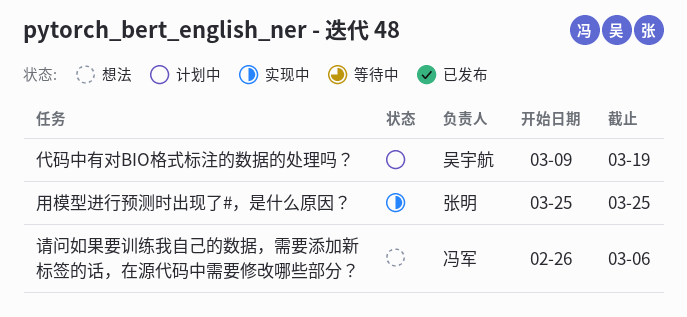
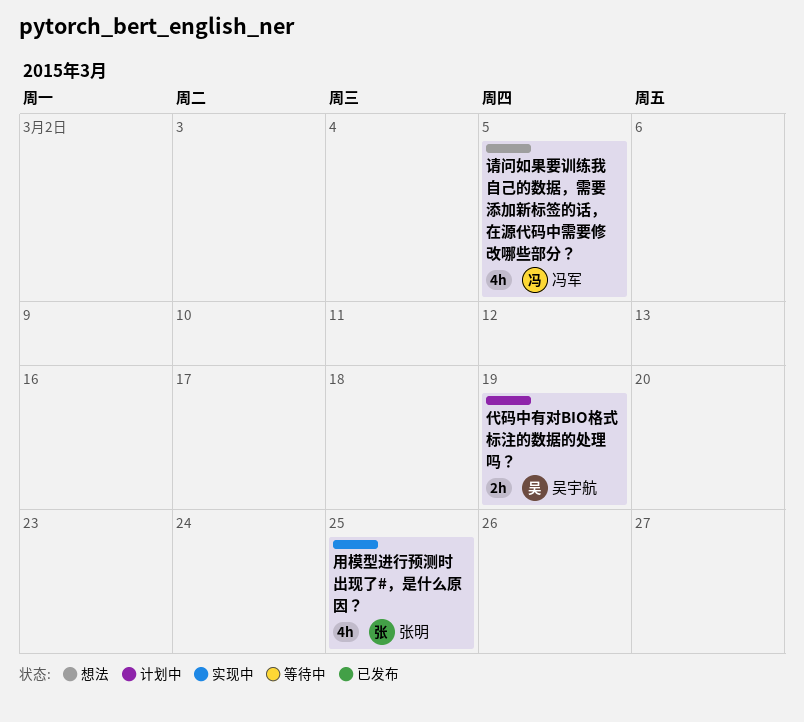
请问如果要训练我自己的数据，需要添加新标签的话，在源代码中需要修改哪些部分？, due: Mar 6 -> Mar 5

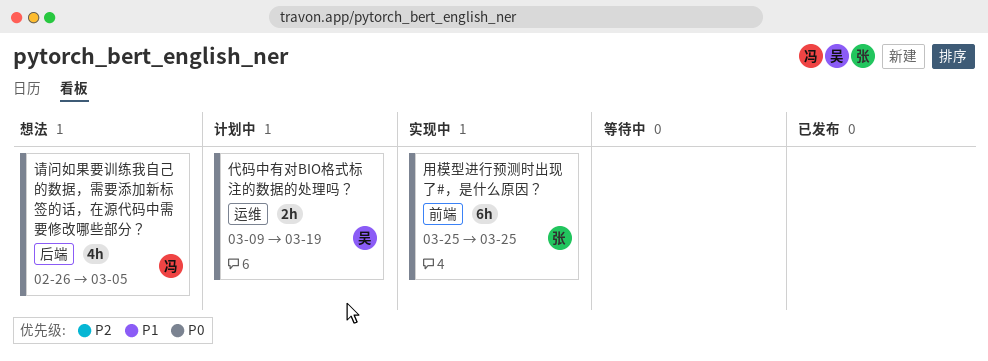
用模型进行预测时出现了#，是什么原因？, estimate: 4h -> 6h

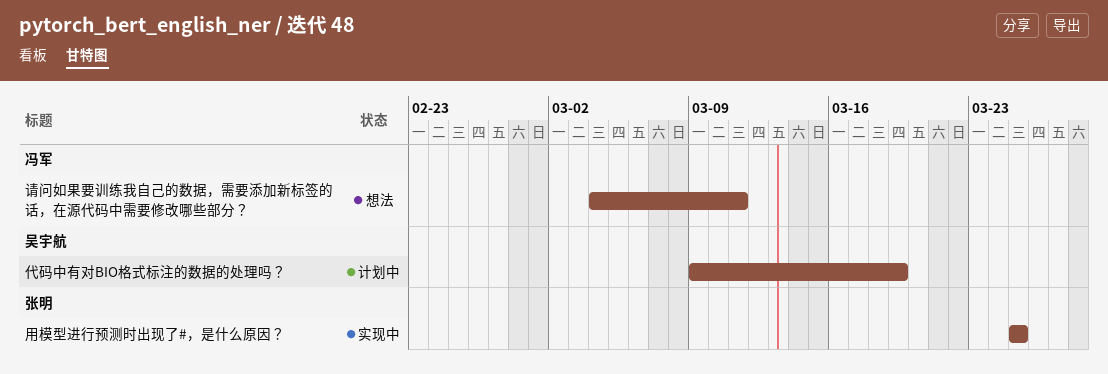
请问如果要训练我自己的数据，需要添加新标签的话，在源代码中需要修改哪些部分？, start: Feb 26 -> Mar 4
请问如果要训练我自己的数据，需要添加新标签的话，在源代码中需要修改哪些部分？, due: Mar 5 -> Mar 11

